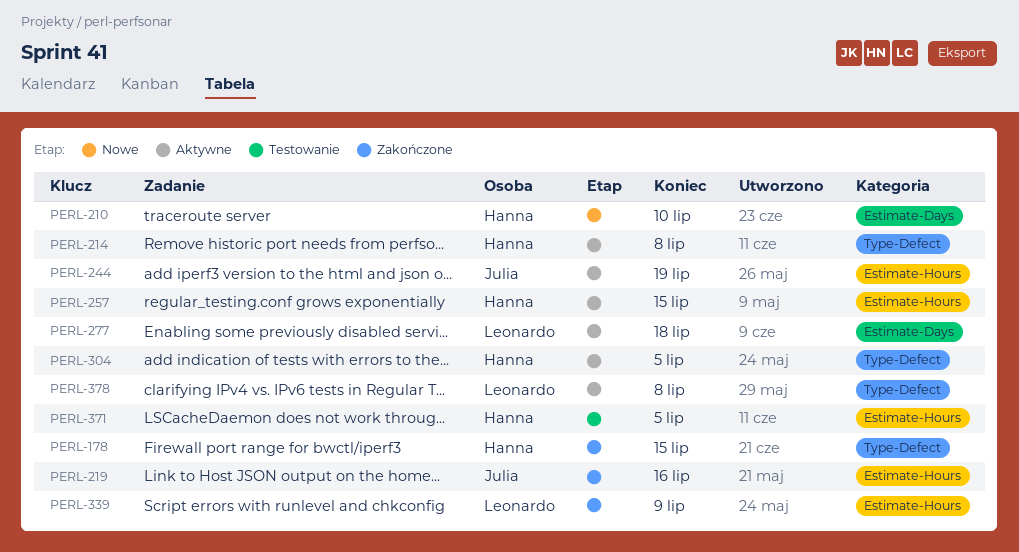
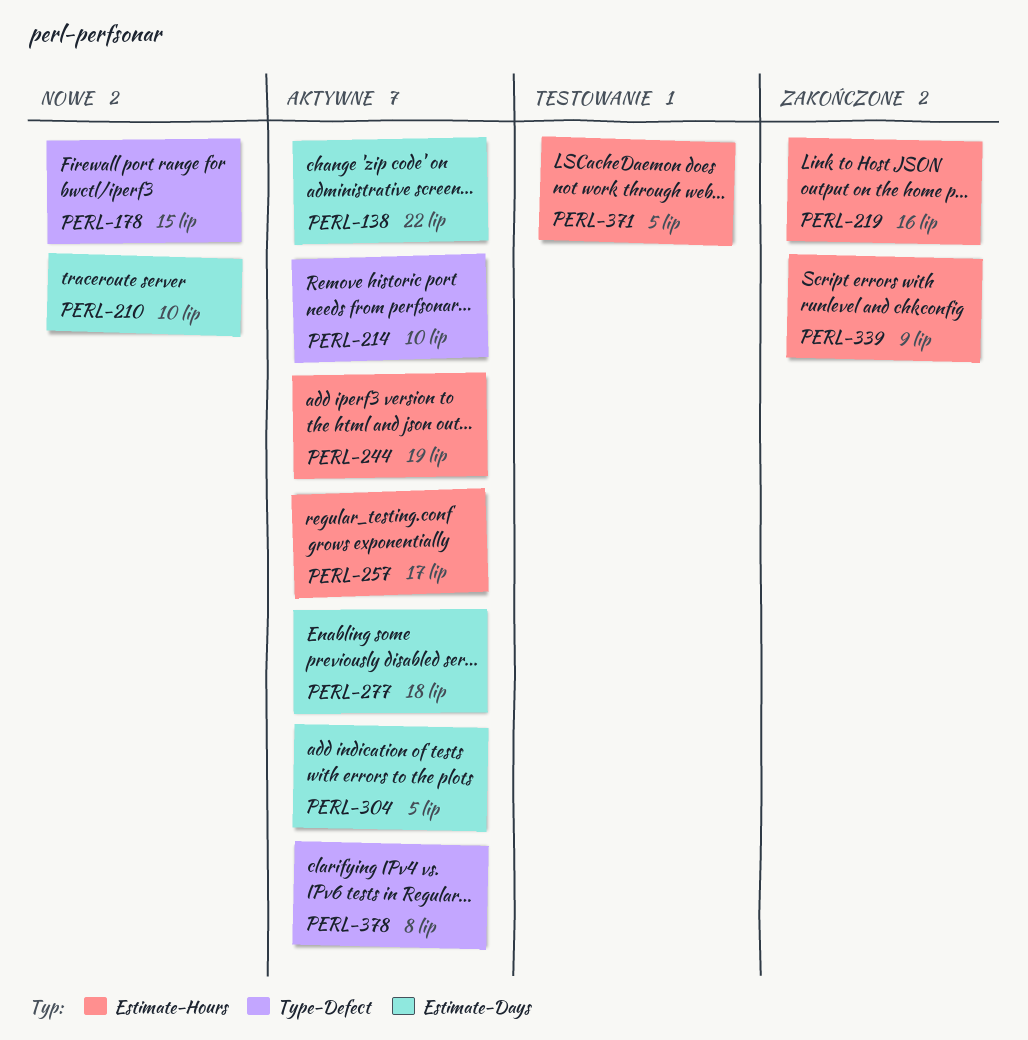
PERL-138: none -> present
PERL-178, status: Zakończone -> Nowe
PERL-214, due: Jul 8 -> Jul 10
PERL-257, due: Jul 15 -> Jul 17
PERL-304, label: Type-Defect -> Estimate-Days

